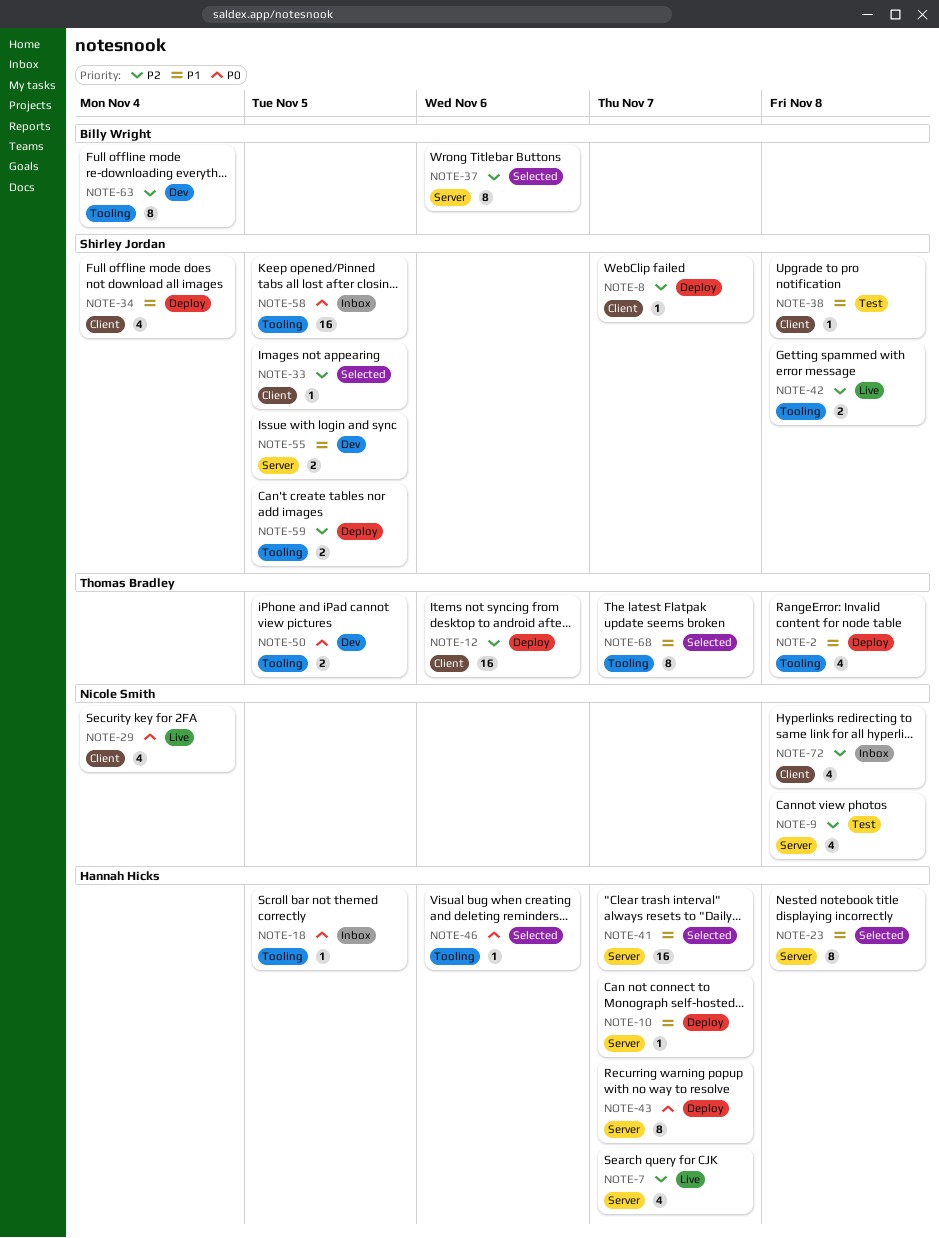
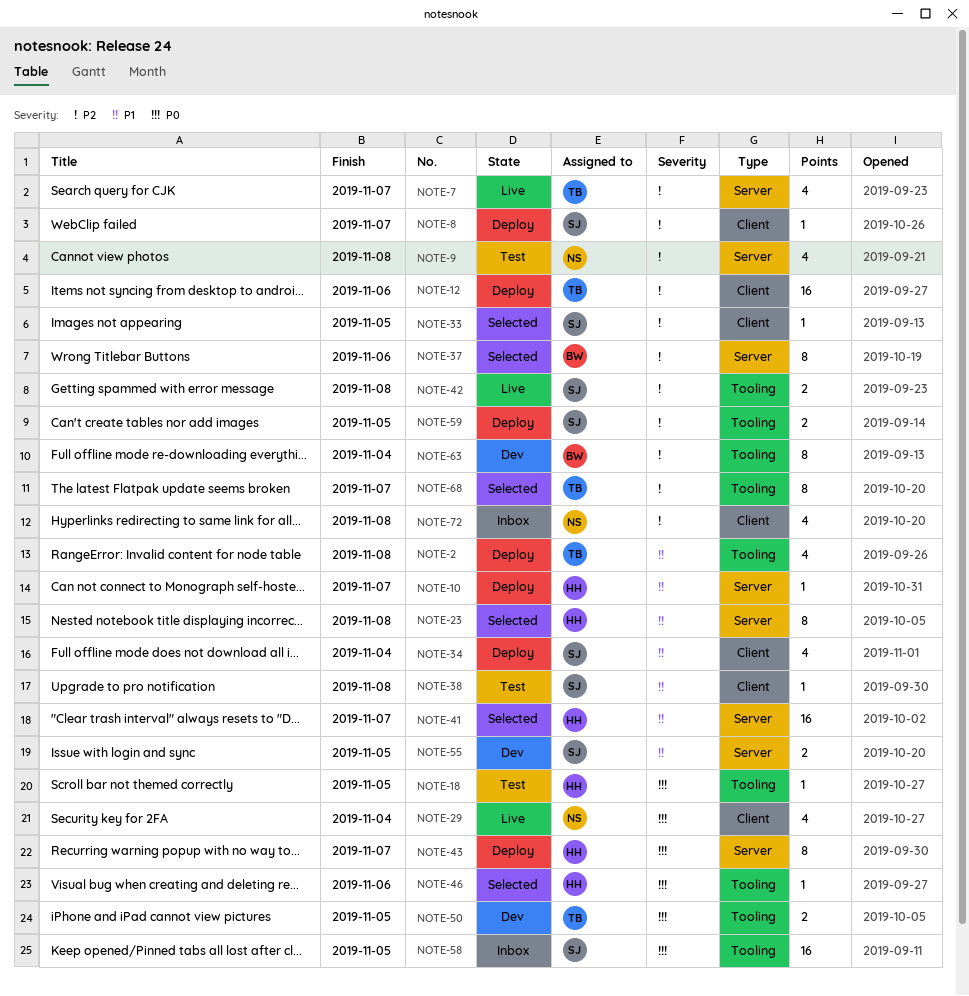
NOTE-7, owner: Hannah Hicks -> Thomas Bradley
NOTE-18, status: Inbox -> Test
NOTE-68, priority: P1 -> P2

